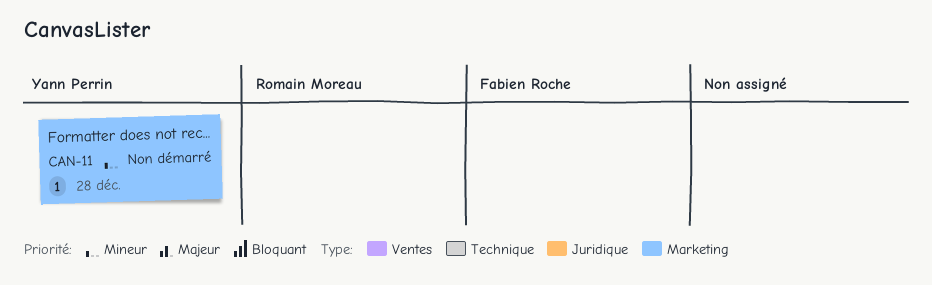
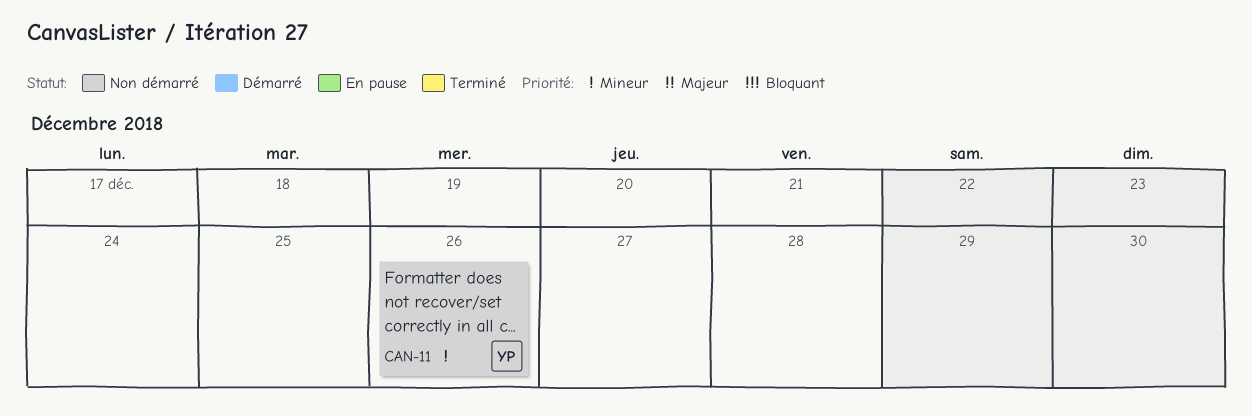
CAN-11, due: Dec 28 -> Dec 26

